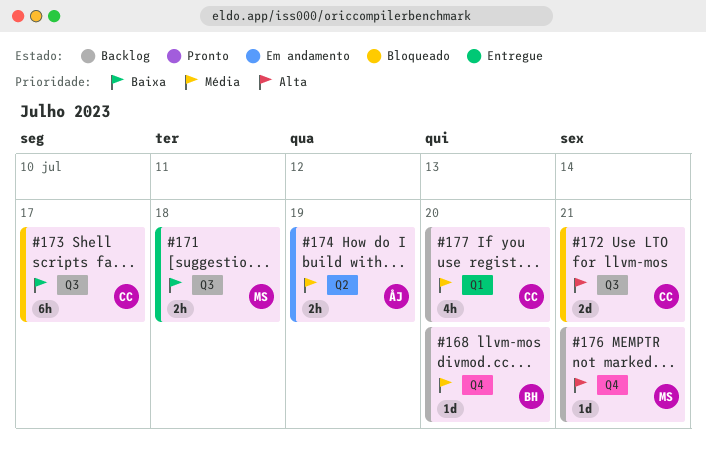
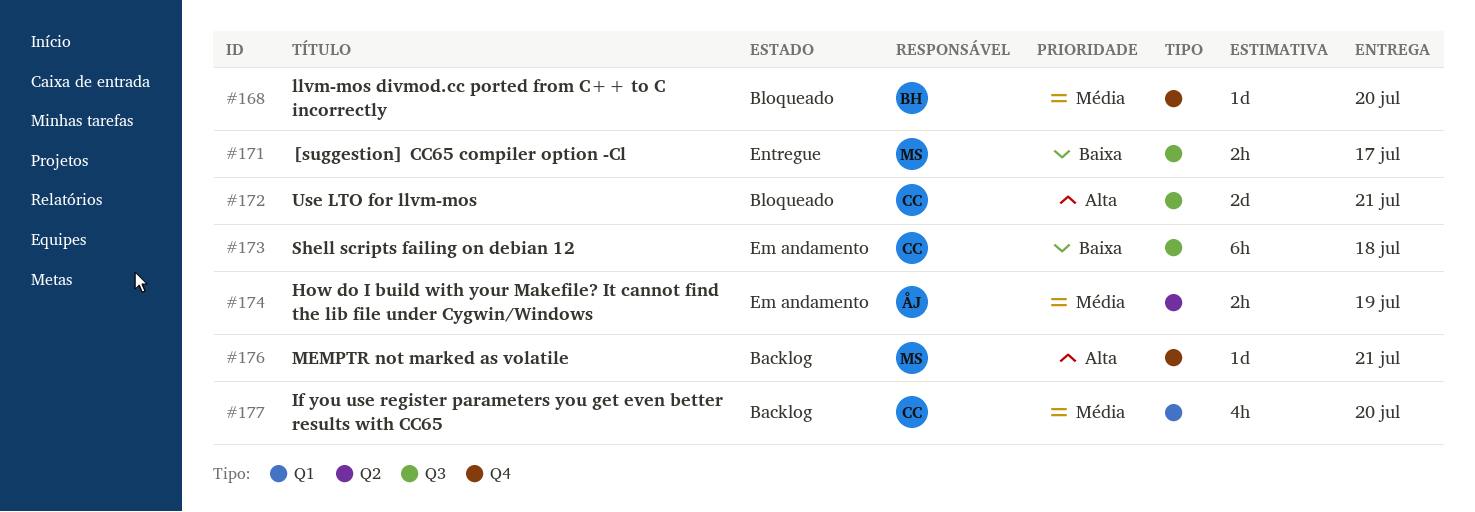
#168, status: Backlog -> Bloqueado
#171, due: Jul 18 -> Jul 17
#173, status: Bloqueado -> Em andamento
#173, due: Jul 17 -> Jul 18

